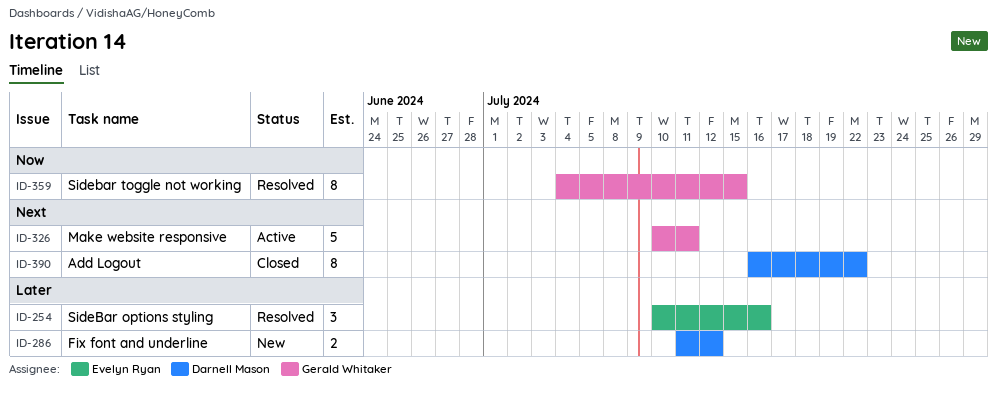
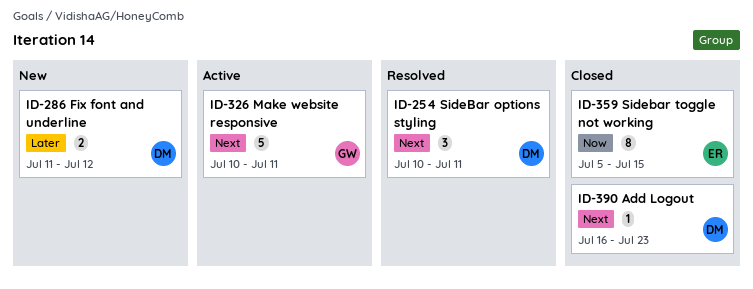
ID-254, owner: Evelyn Ryan -> Darnell Mason
ID-254, priority: Later -> Next
ID-254, due: Jul 16 -> Jul 11
ID-359, status: Resolved -> Closed
ID-359, owner: Gerald Whitaker -> Evelyn Ryan
ID-359, start: Jul 4 -> Jul 5
ID-390, estimate: 8 -> 1
ID-390, due: Jul 22 -> Jul 23

